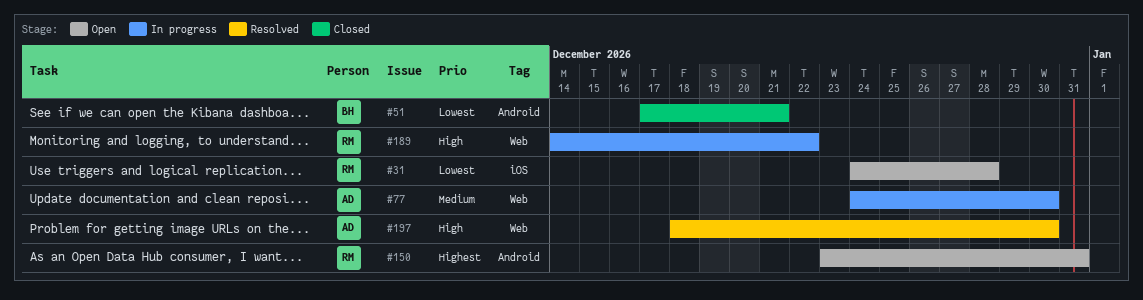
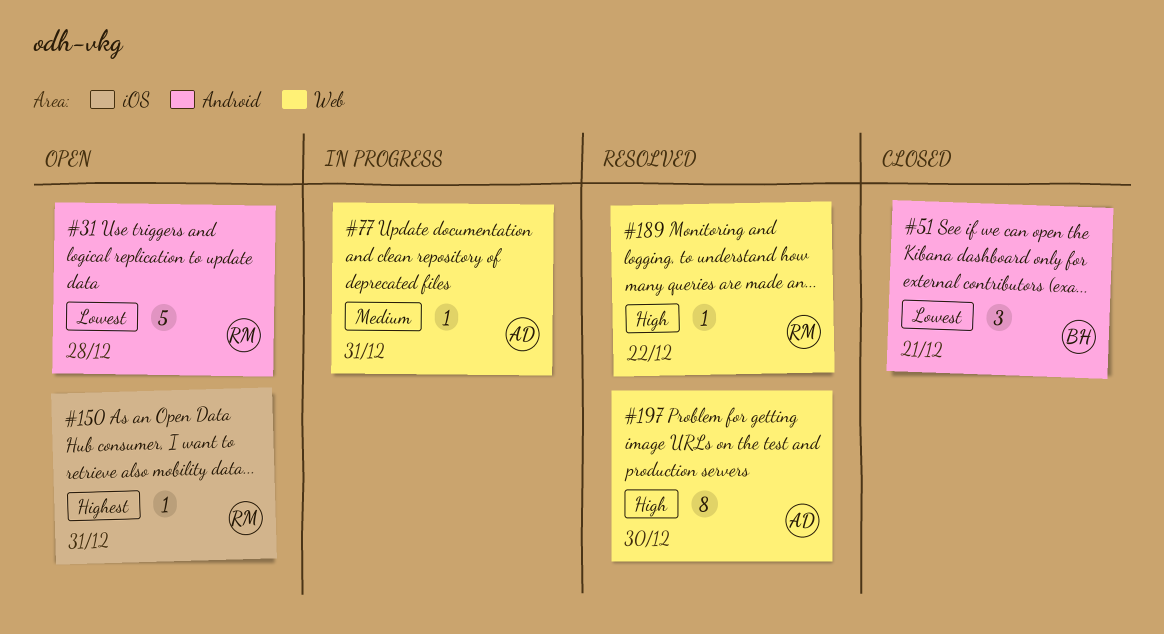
#31, label: iOS -> Android
#77, due: Dec 30 -> Dec 31
#150, label: Android -> iOS
#189, status: In progress -> Resolved

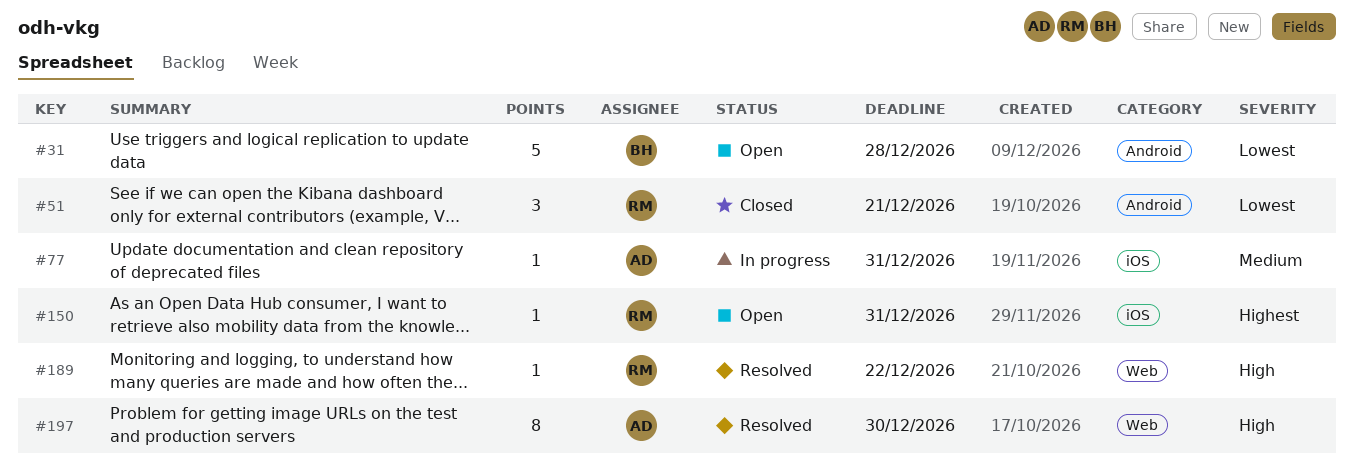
#31, owner: RM -> BH
#51, owner: BH -> RM
#77, label: Web -> iOS

